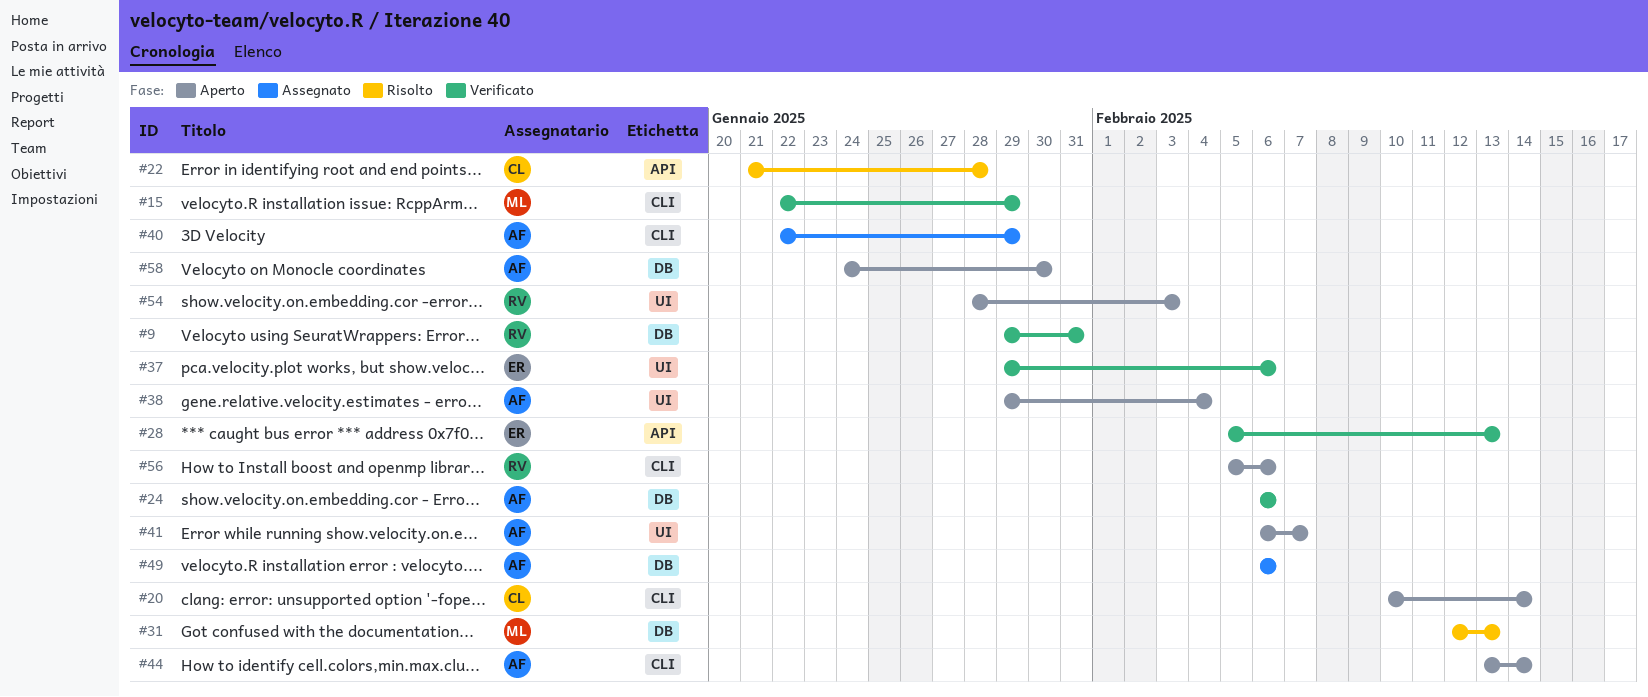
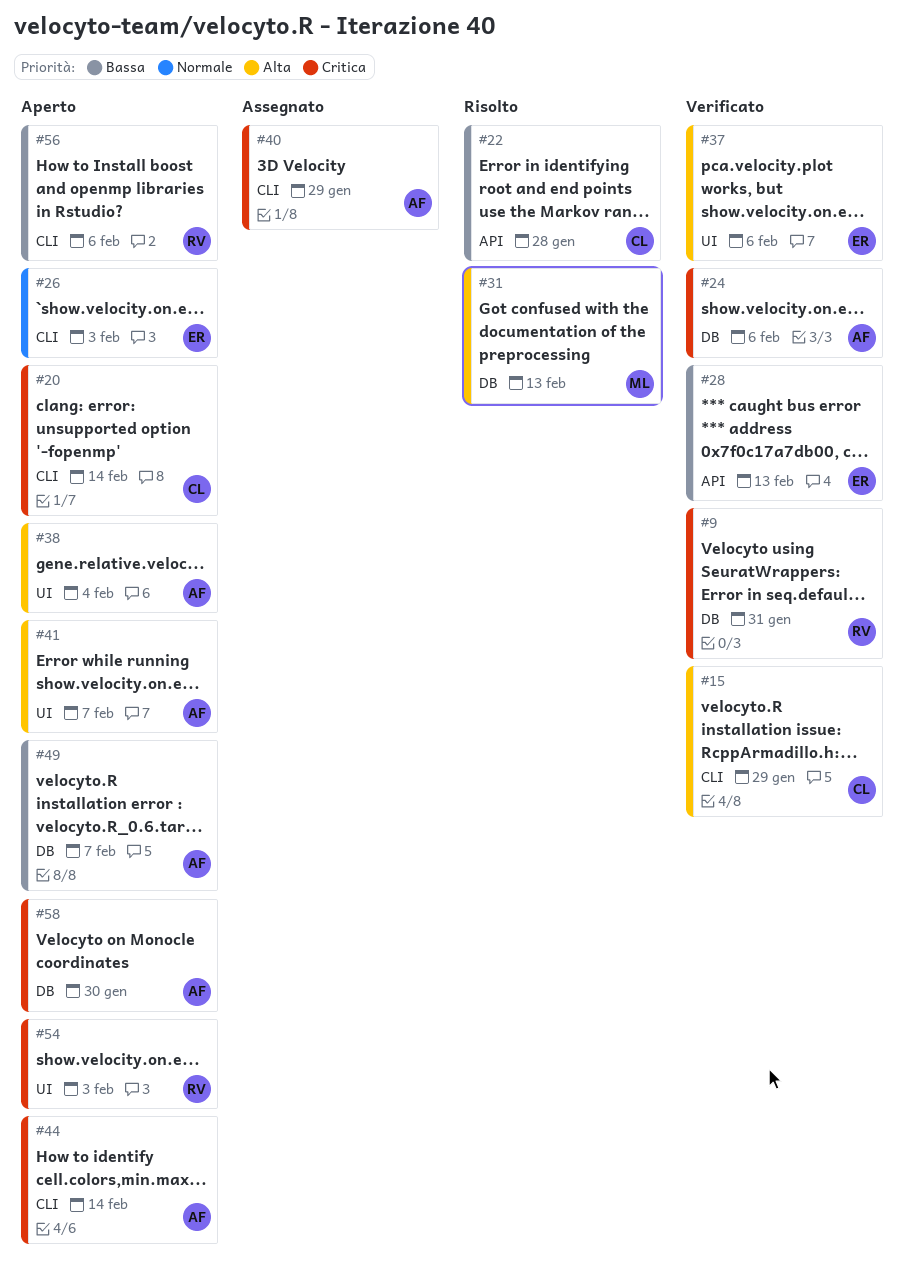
#15, owner: ML -> CL
#26: none -> present
#49, status: Assegnato -> Aperto
#49, due: Feb 6 -> Feb 7

